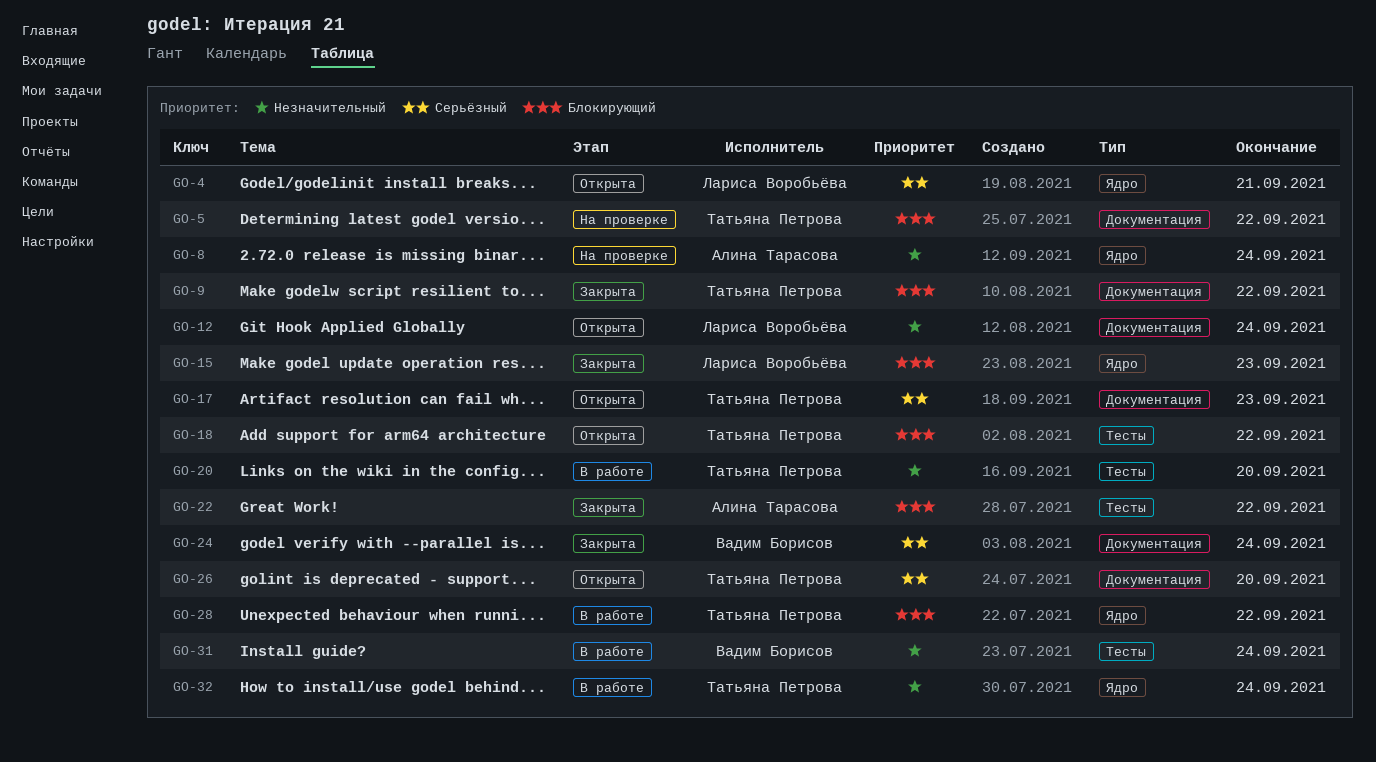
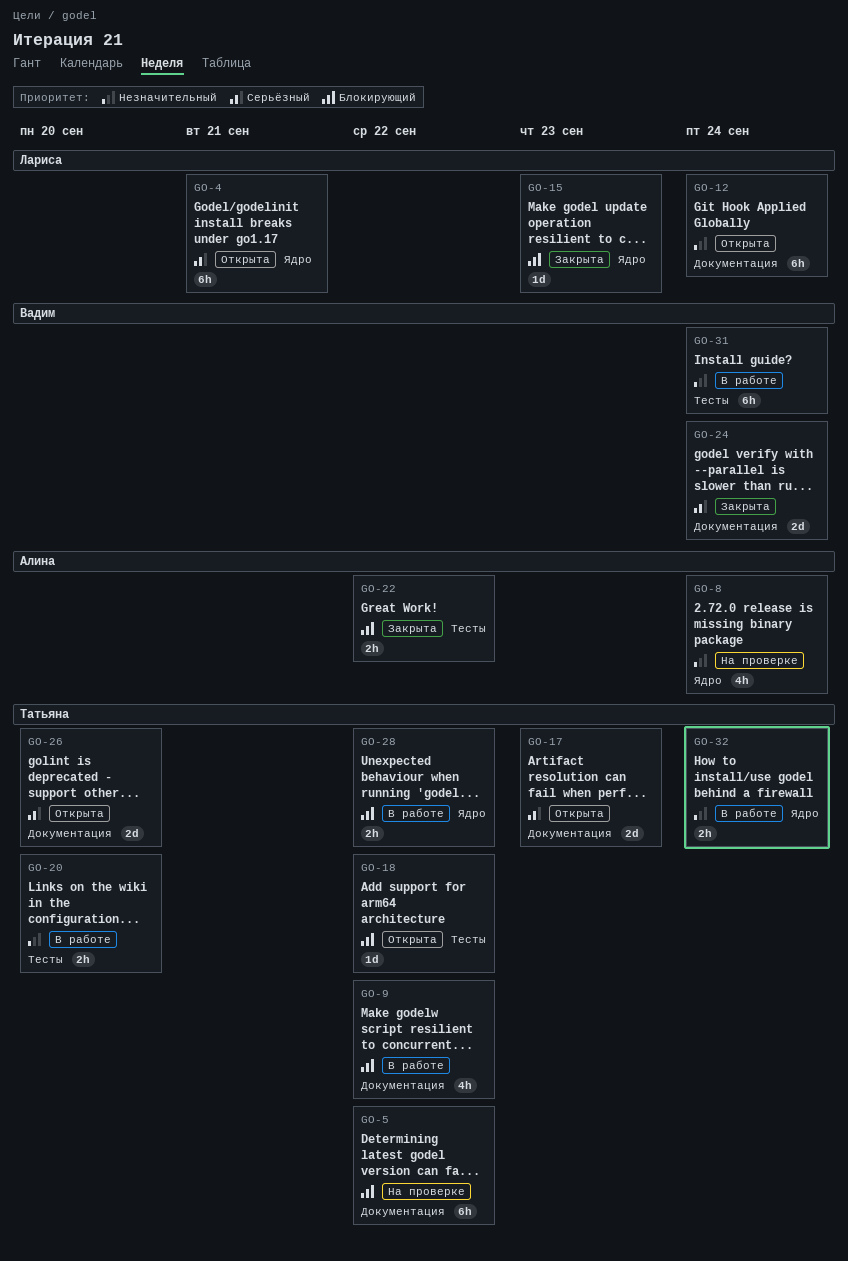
GO-9, status: Закрыта -> В работе

